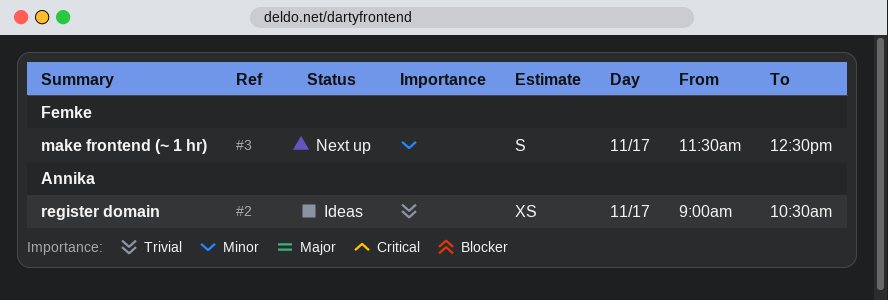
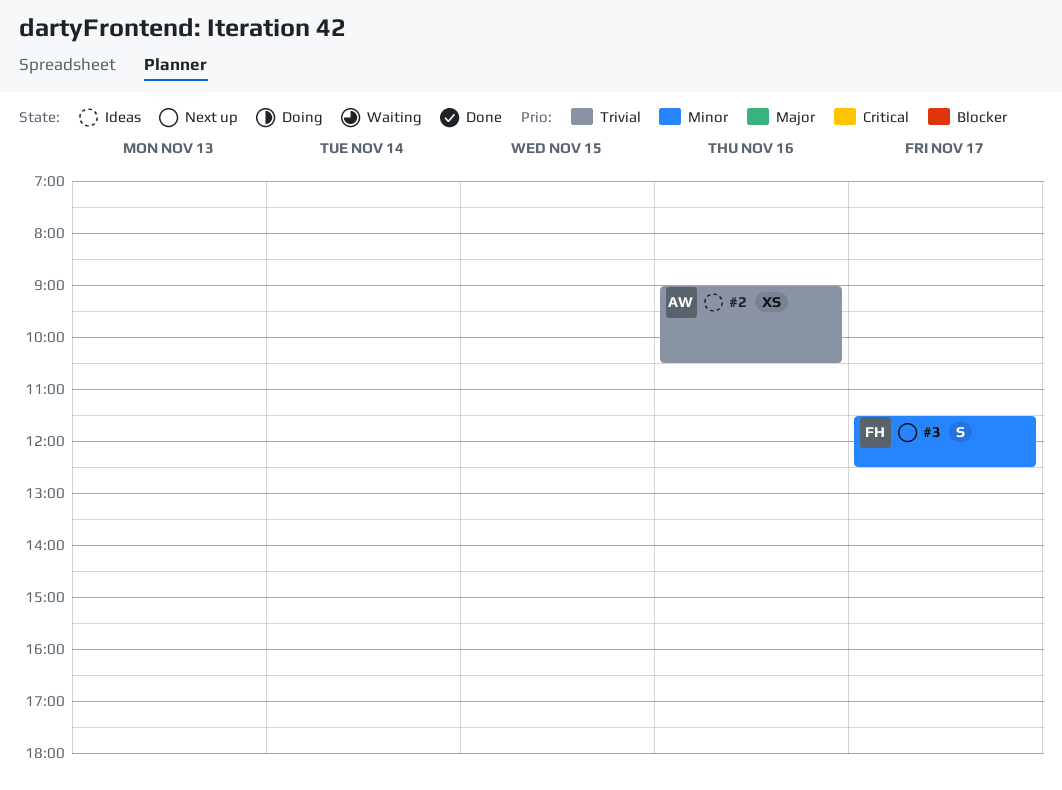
#2, day: Nov 17 -> Nov 16

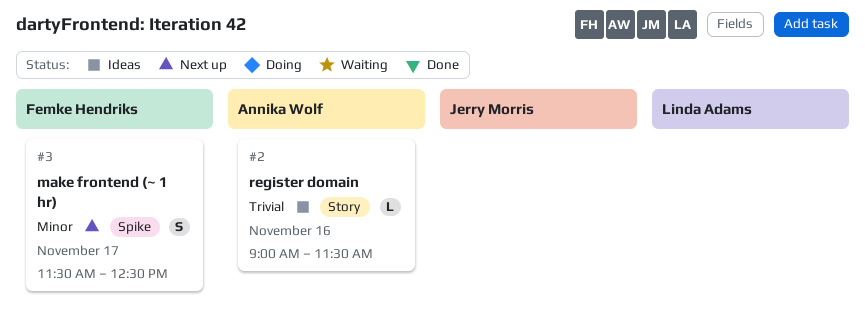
#2, estimate: XS -> L
#2, ends: 10:30 -> 11:30

